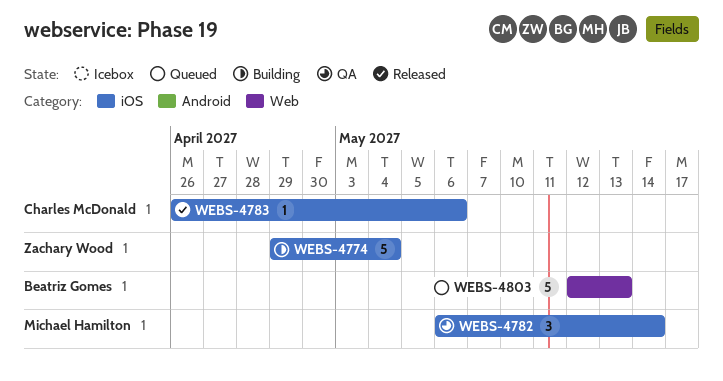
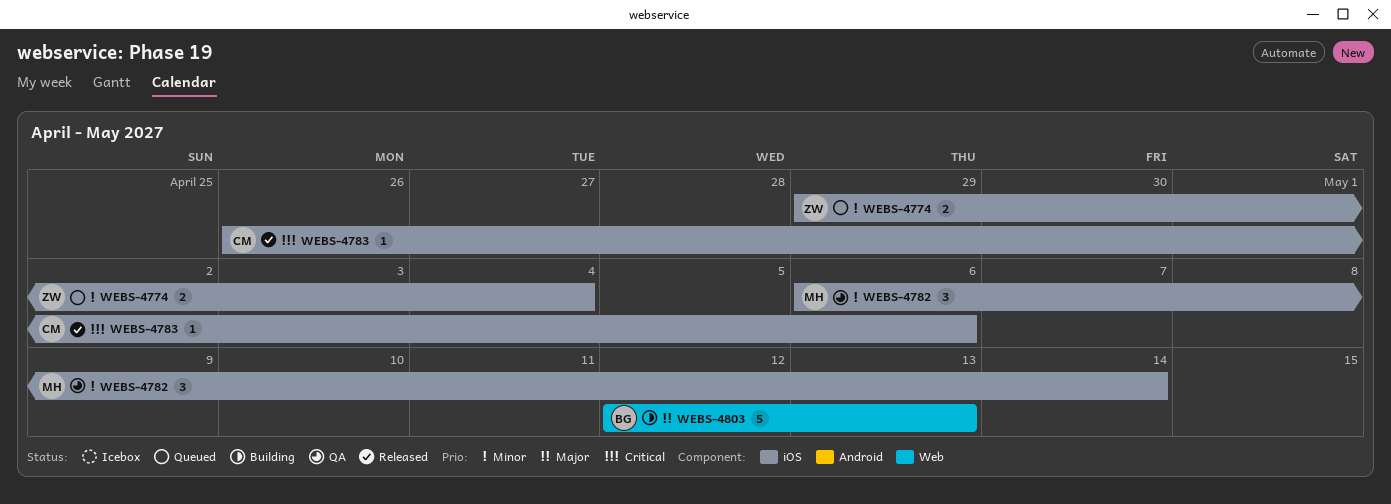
WEBS-4774, status: Building -> Queued
WEBS-4774, estimate: 5 -> 2
WEBS-4803, status: Queued -> Building

